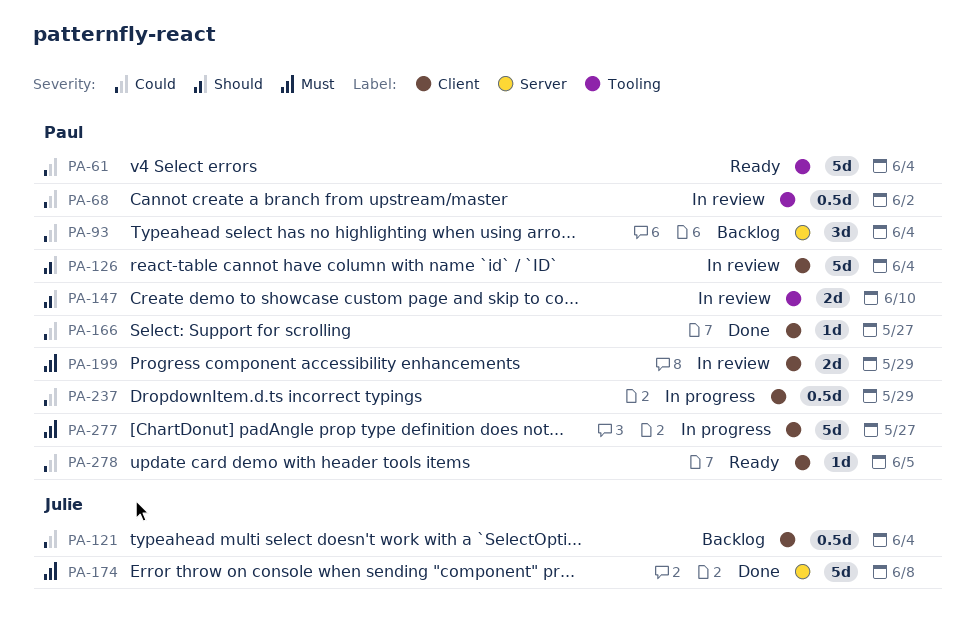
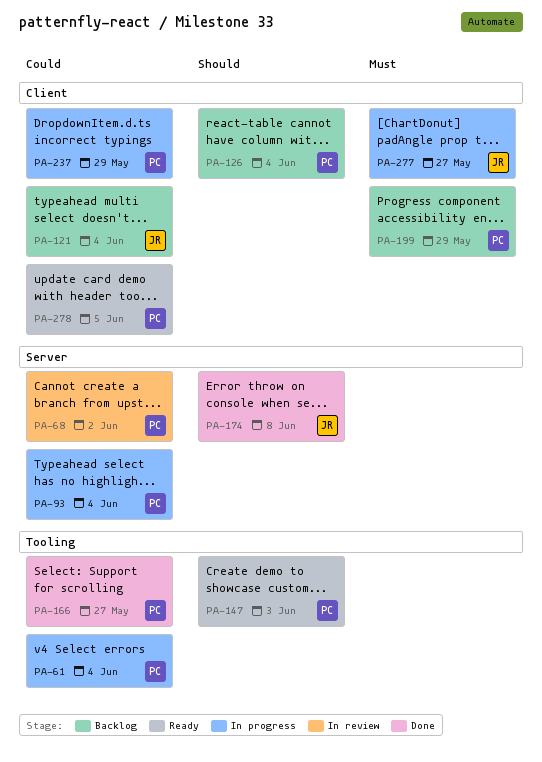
PA-61, status: Ready -> In progress
PA-68, label: Tooling -> Server
PA-93, status: Backlog -> In progress
PA-126, status: In review -> Backlog
PA-147, status: In review -> Ready
PA-147, due: Jun 10 -> Jun 3
PA-166, label: Client -> Tooling
PA-174, priority: Must -> Should
PA-199, status: In review -> Backlog
PA-277, owner: Paul -> Julie

